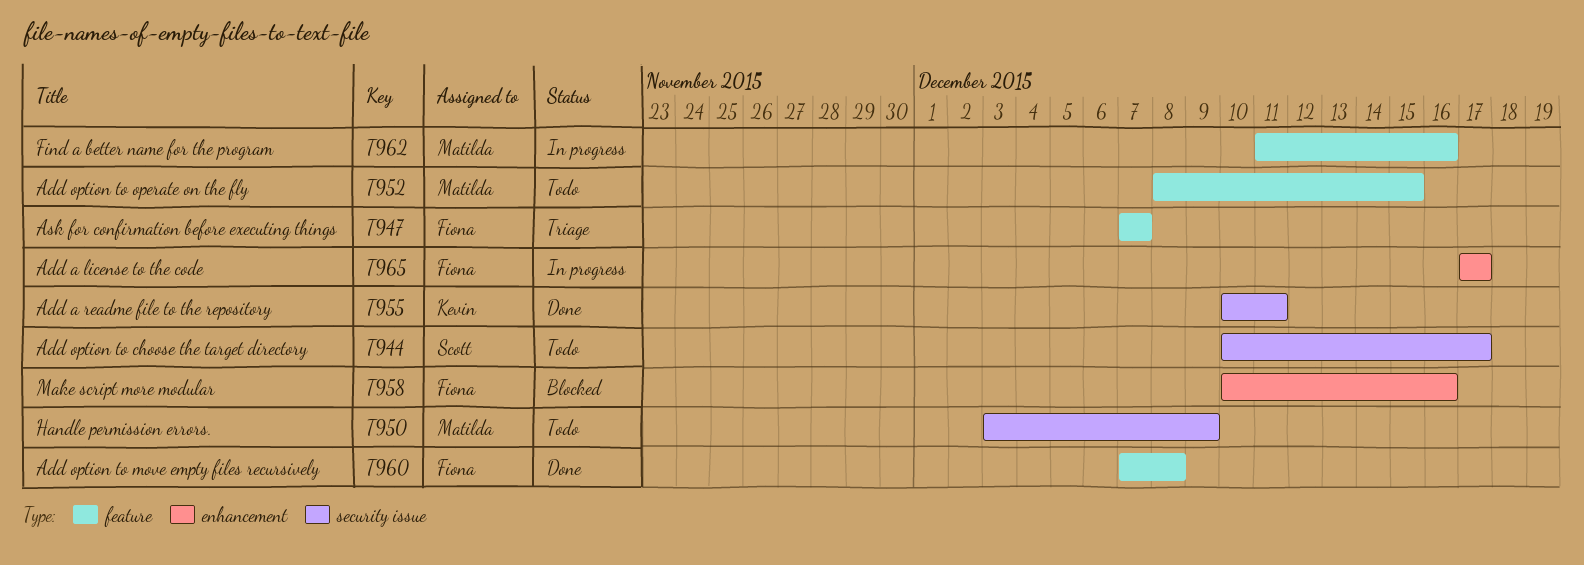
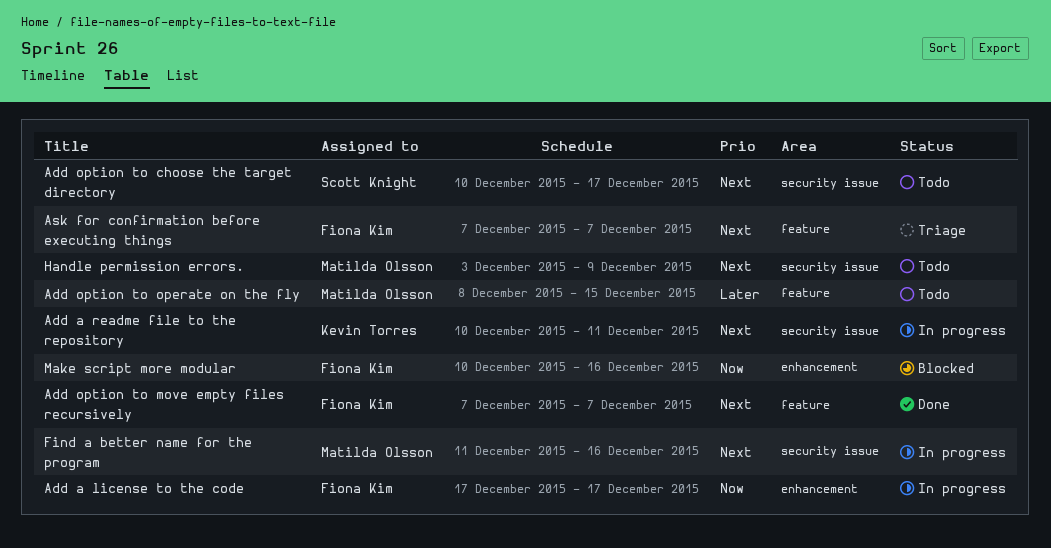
Add a readme file to the repository, status: Done -> In progress
Add option to move empty files recursively, due: Dec 8 -> Dec 7
Find a better name for the program, label: feature -> security issue

